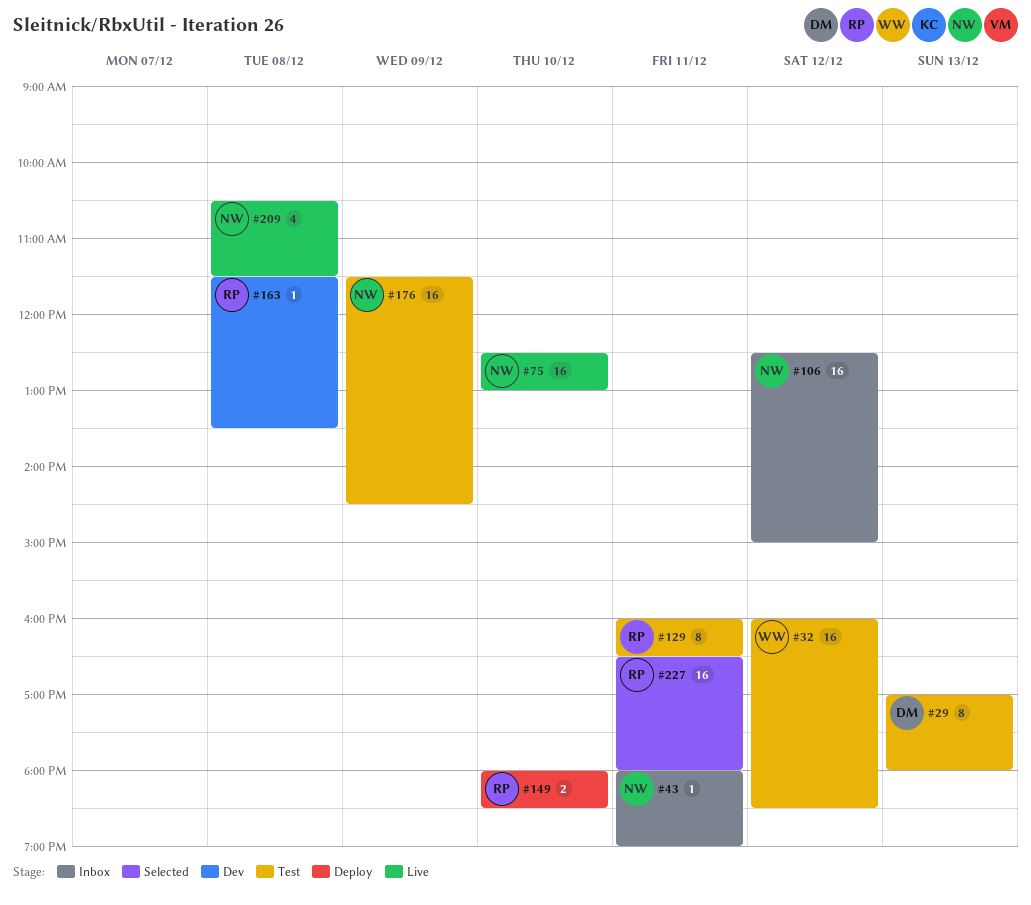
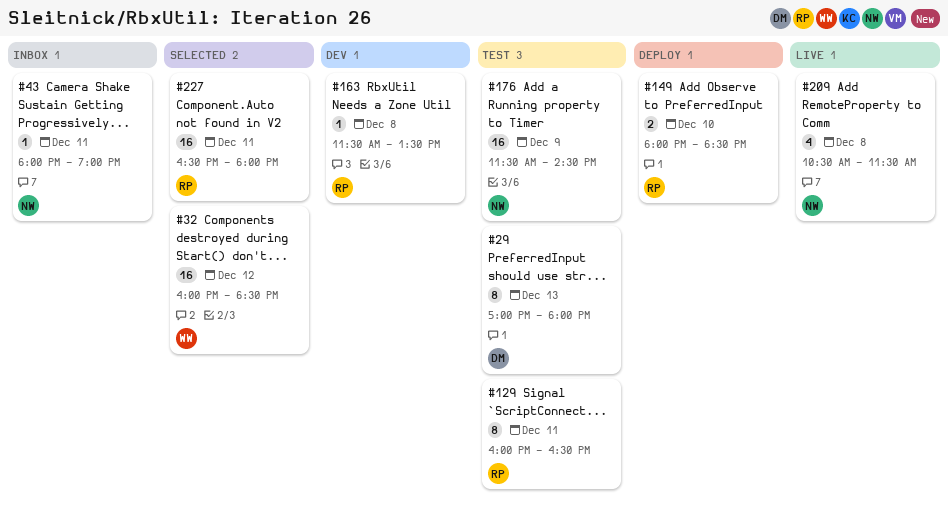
#32, status: Test -> Selected
#75: present -> none
#106: present -> none

